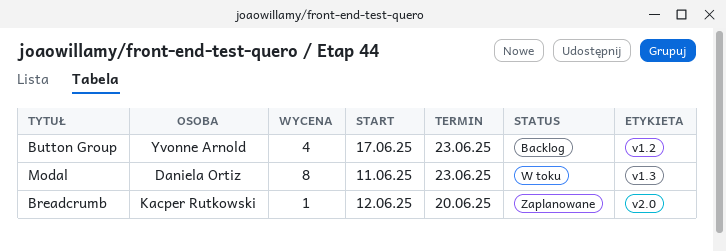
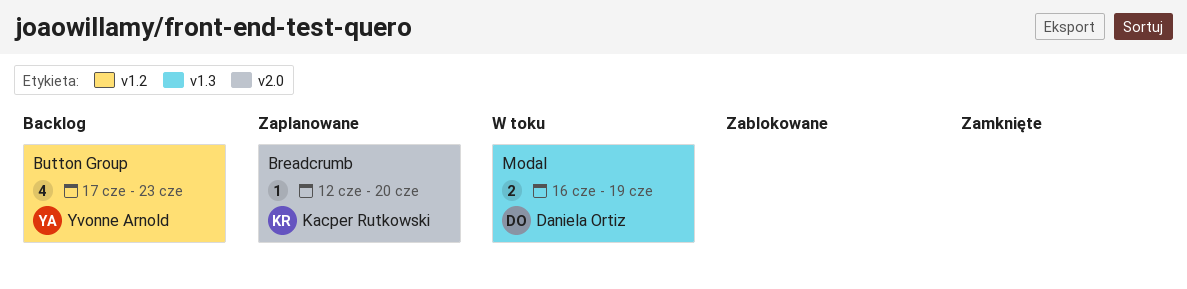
Modal, estimate: 8 -> 2
Modal, start: Jun 11 -> Jun 16
Modal, due: Jun 23 -> Jun 19

